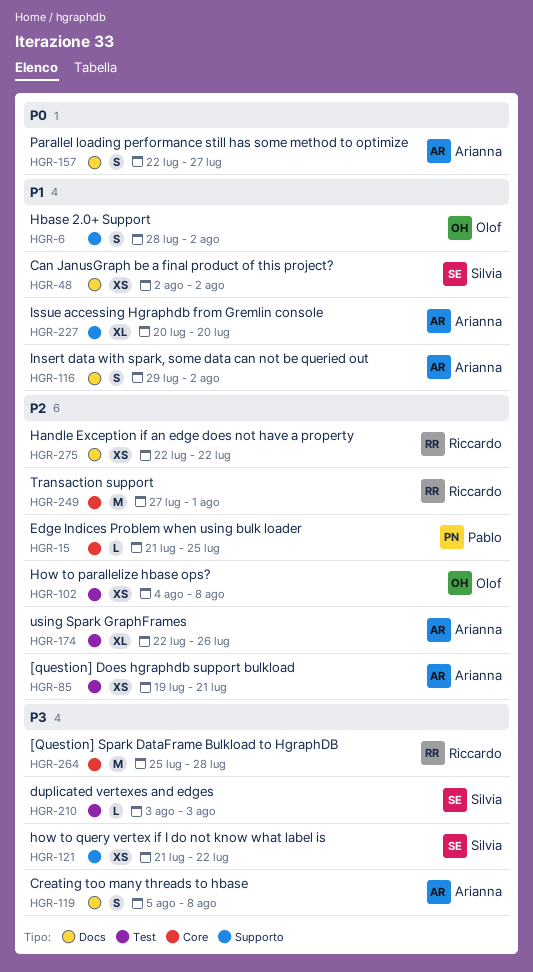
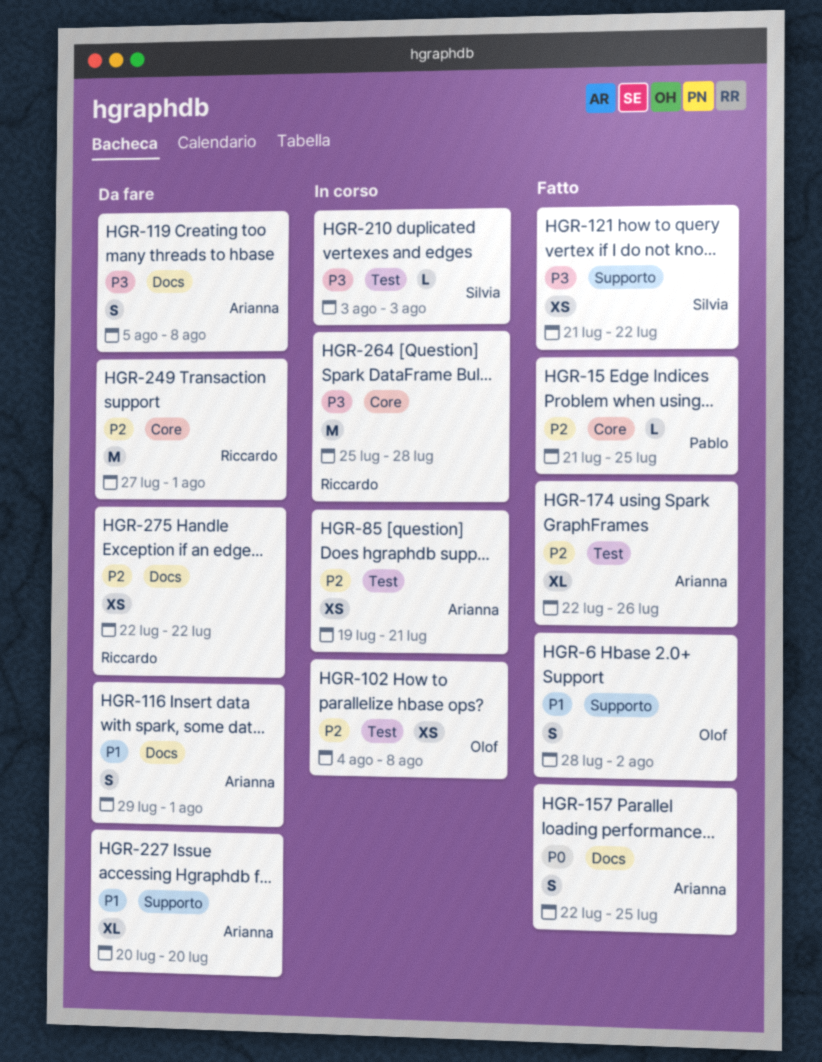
HGR-48: present -> none
HGR-116, due: Aug 2 -> Aug 1
HGR-157, due: Jul 27 -> Jul 25

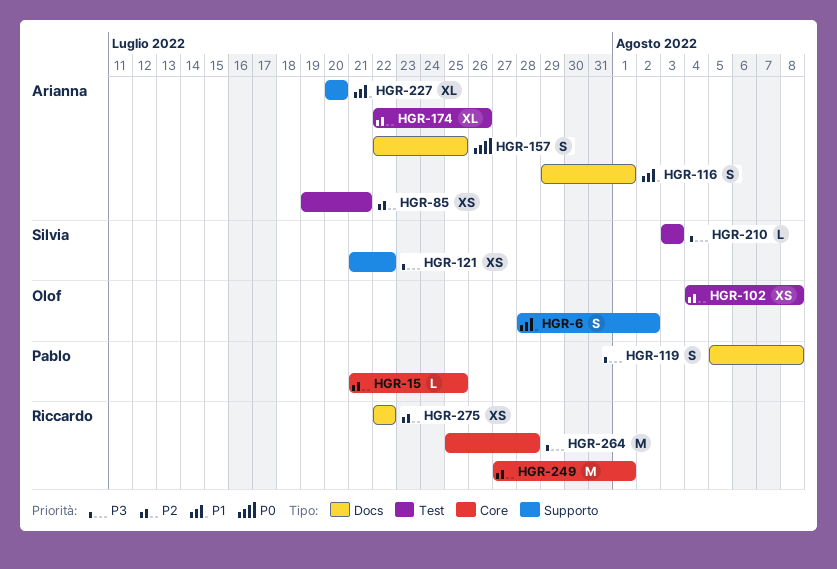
HGR-119, owner: Arianna -> Pablo

